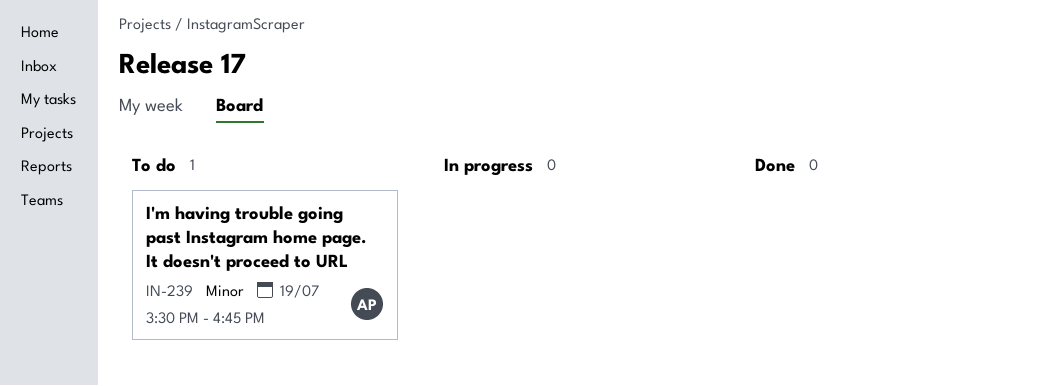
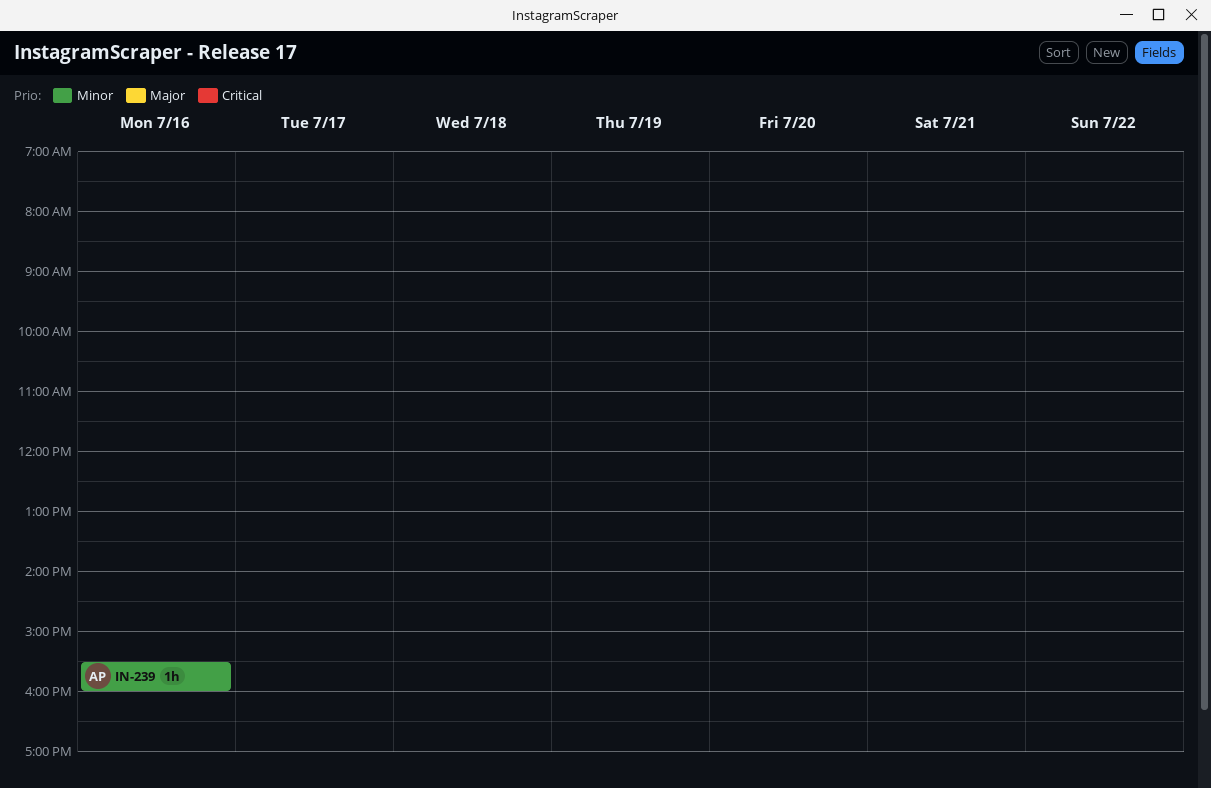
IN-239, day: Jul 19 -> Jul 16
IN-239, ends: 16:45 -> 16:00

